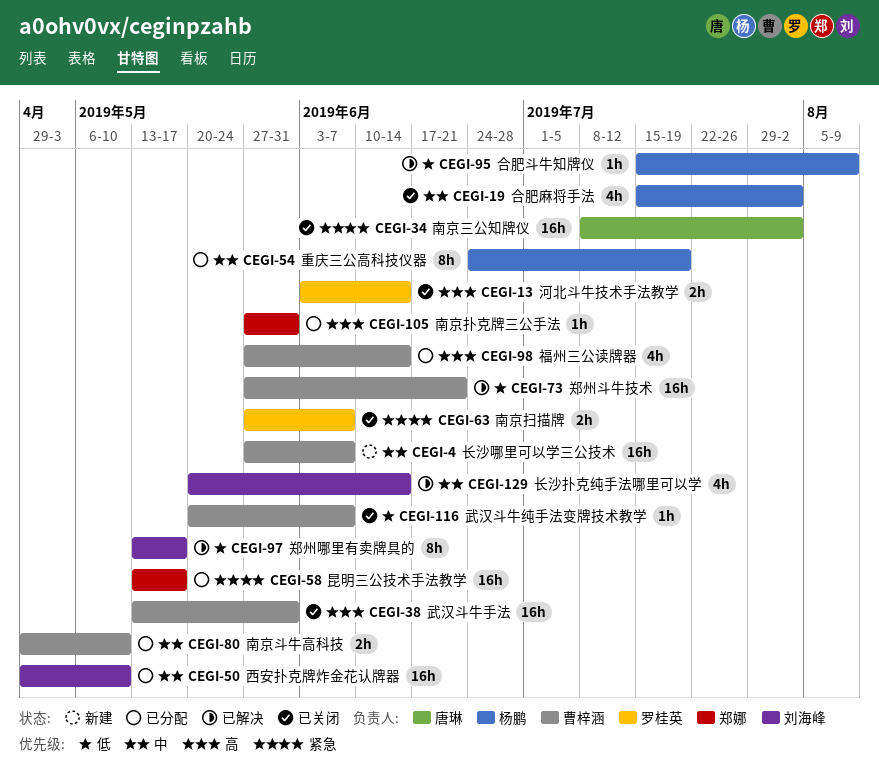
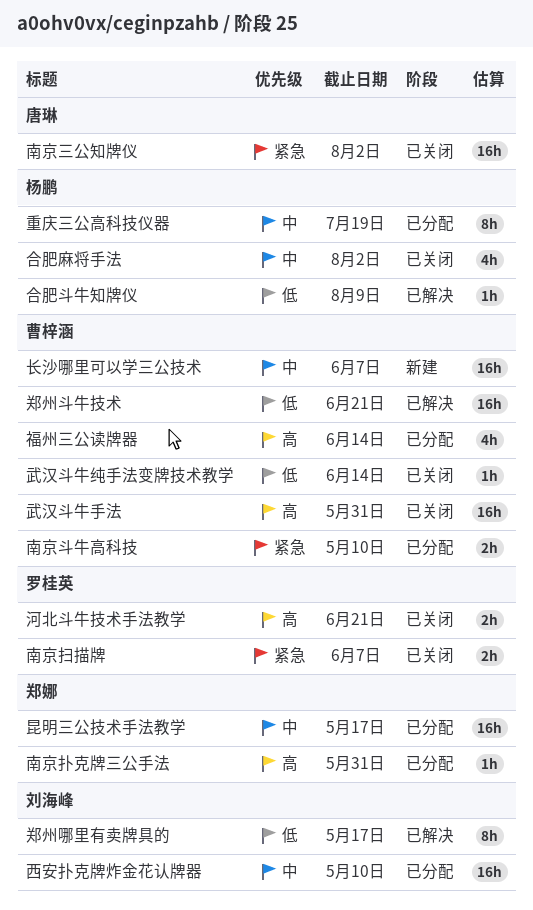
南京斗牛高科技, priority: 中 -> 紧急
昆明三公技术手法教学, priority: 紧急 -> 中
武汉斗牛纯手法变牌技术教学, due: Jun 7 -> Jun 14
河北斗牛技术手法教学, due: Jun 14 -> Jun 21
长沙扑克纯手法哪里可以学: present -> none

